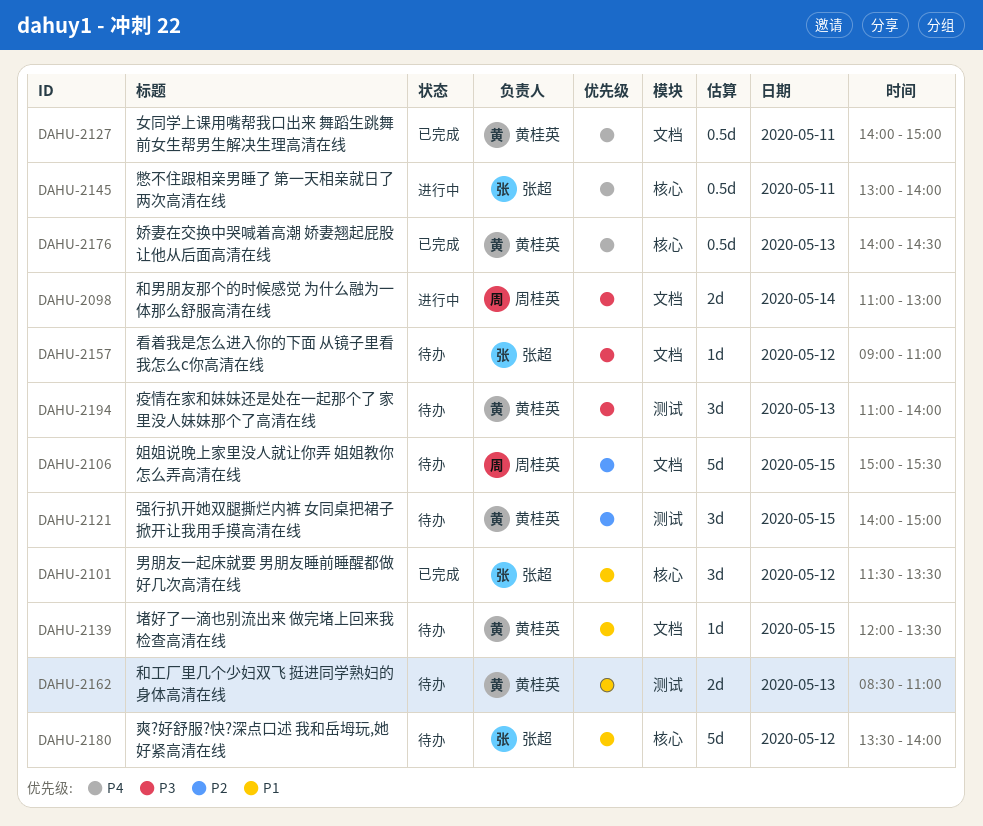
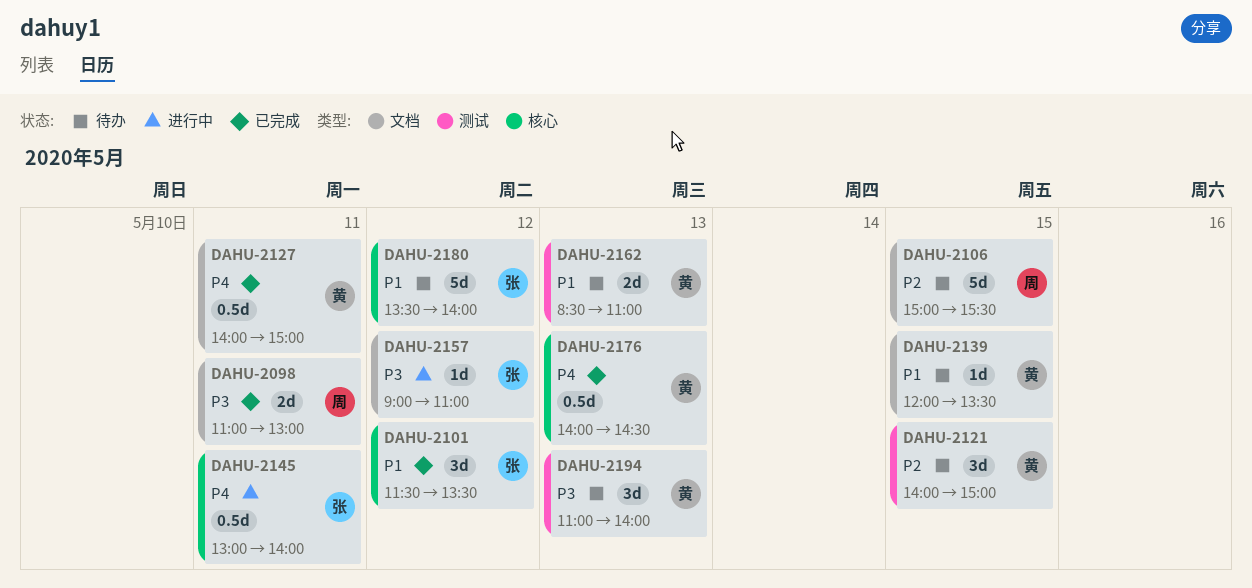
DAHU-2098, status: 进行中 -> 已完成
DAHU-2098, day: May 14 -> May 11
DAHU-2157, status: 待办 -> 进行中

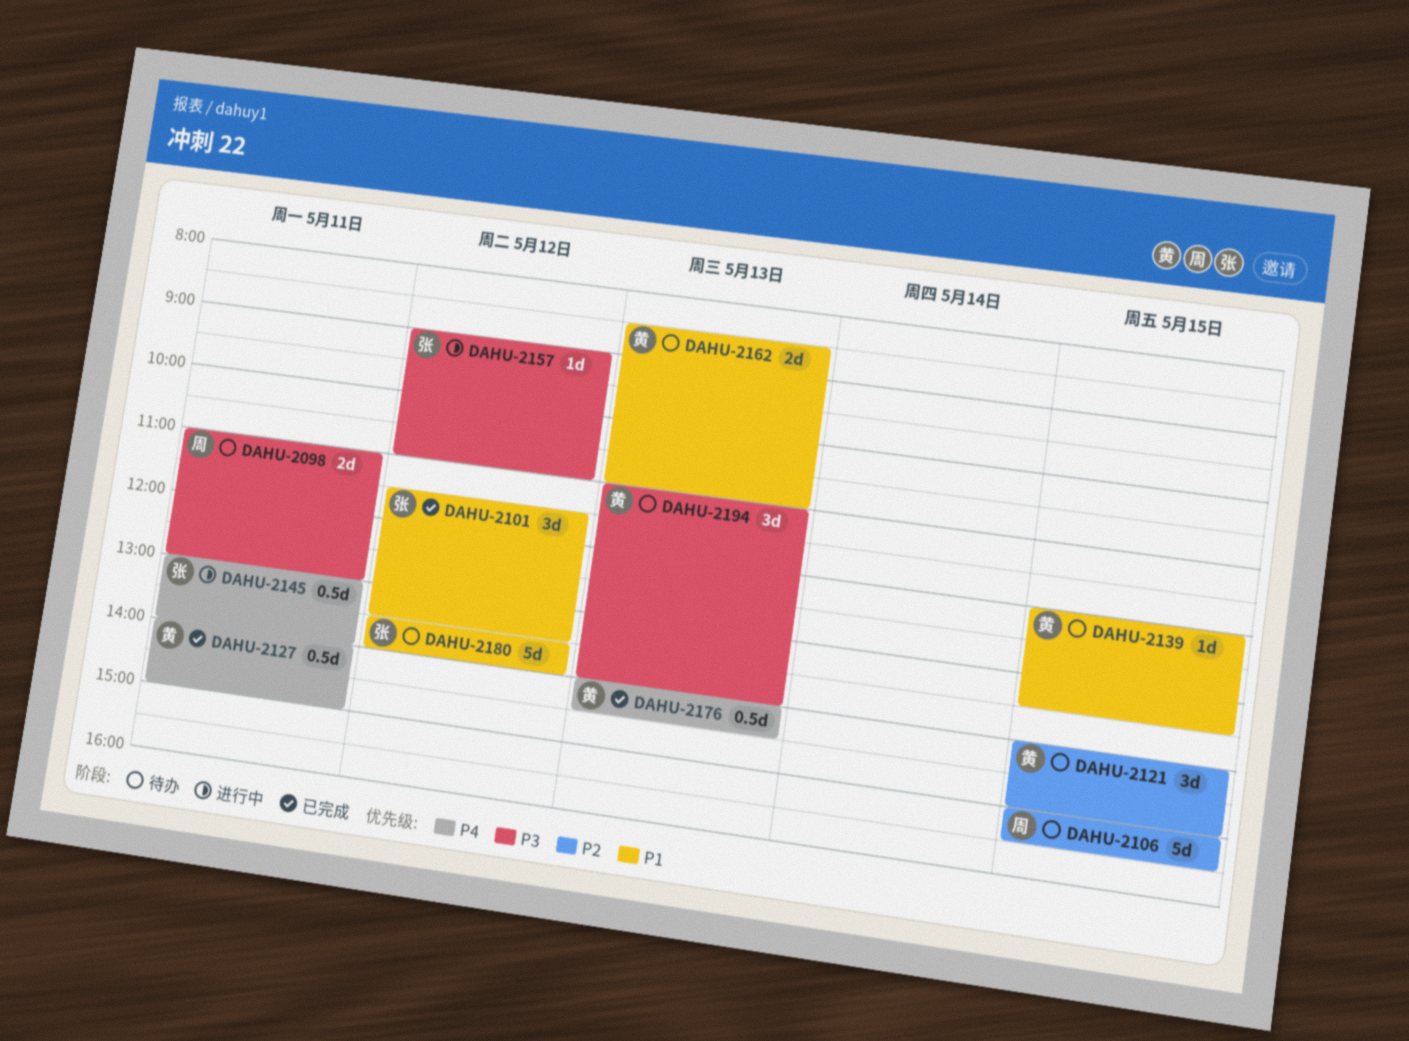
DAHU-2098, status: 已完成 -> 待办

